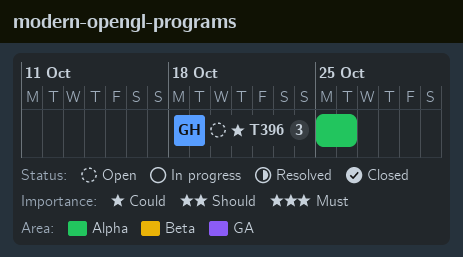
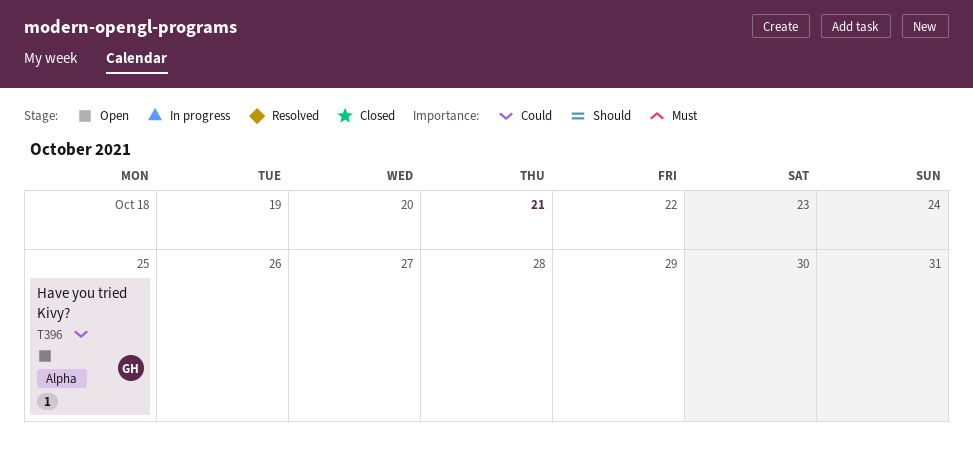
T396, estimate: 3 -> 1
T396, due: Oct 26 -> Oct 25

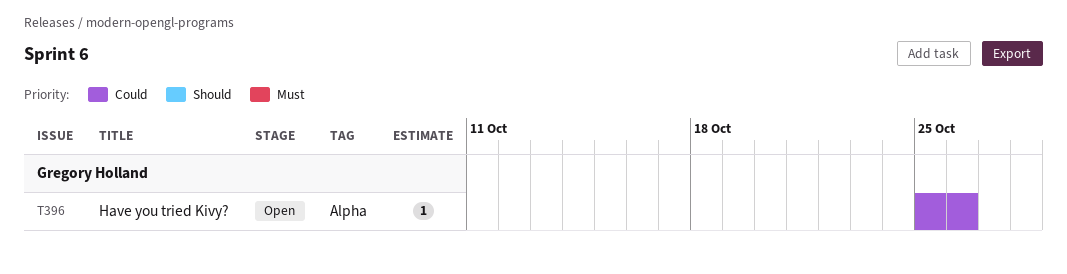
T396, due: Oct 25 -> Oct 26

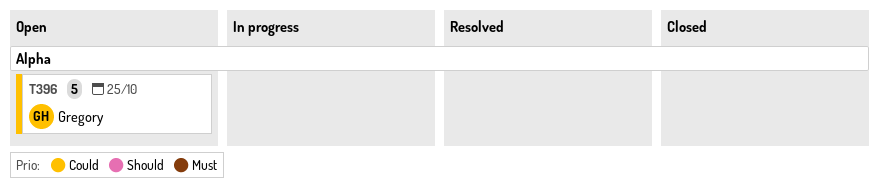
T396, estimate: 1 -> 5
T396, due: Oct 26 -> Oct 25

